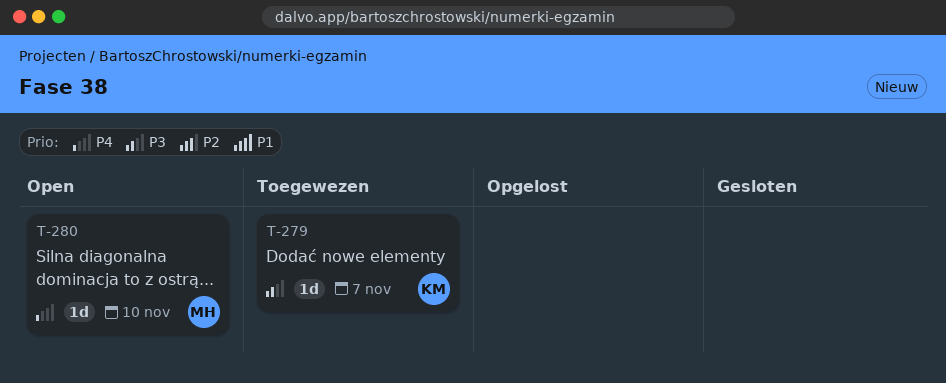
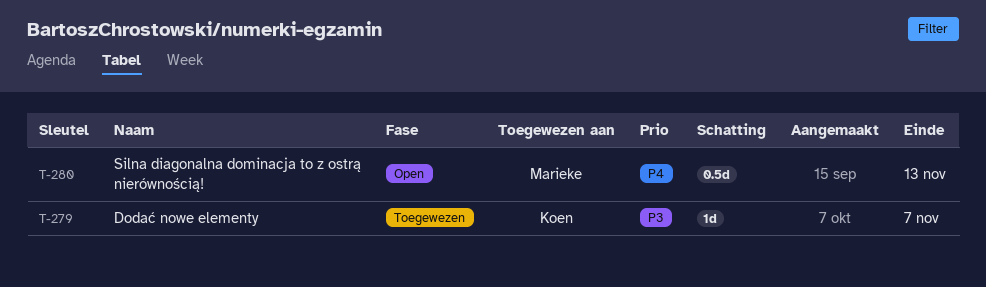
T-280, estimate: 1d -> 0.5d
T-280, due: Nov 10 -> Nov 13

